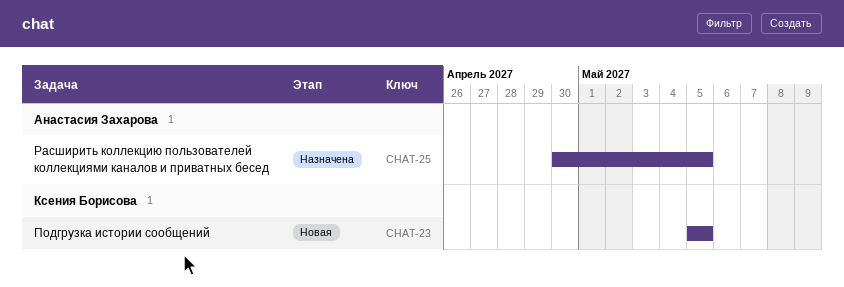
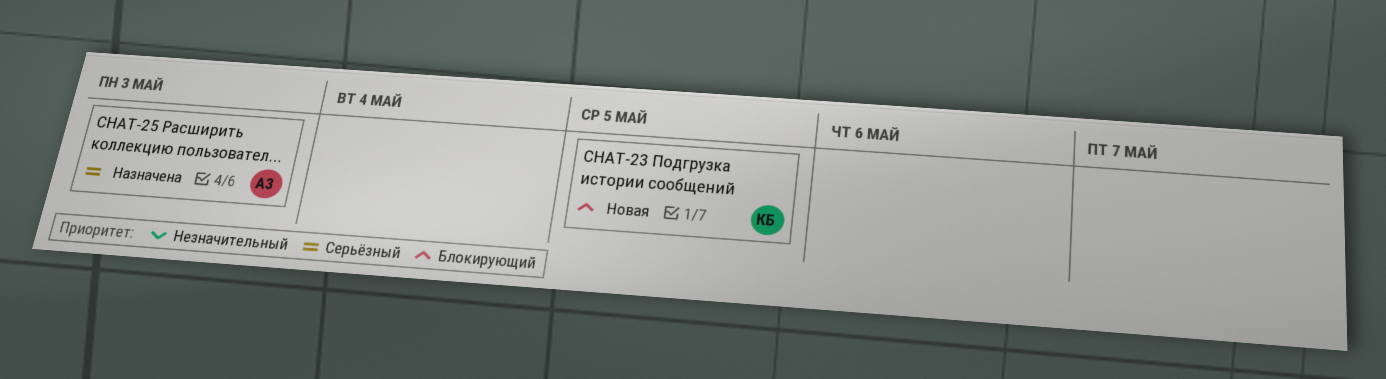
CHAT-25, due: May 5 -> May 3

